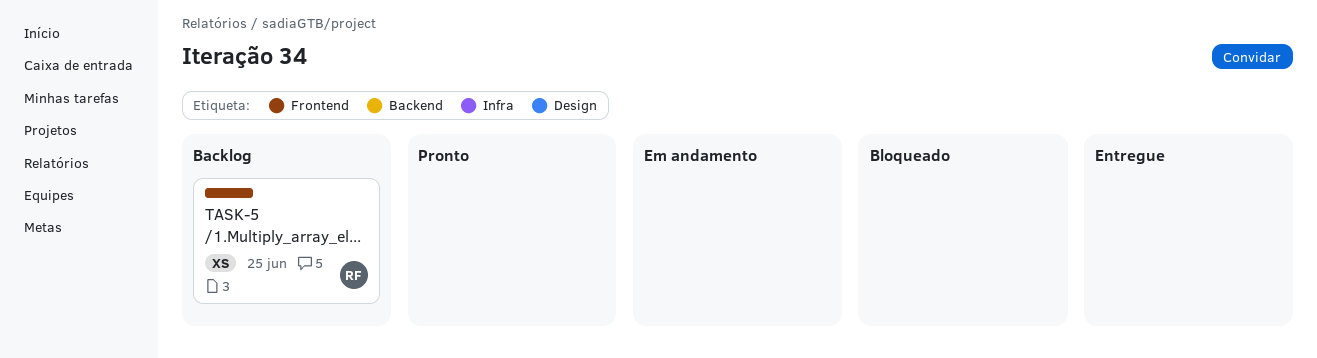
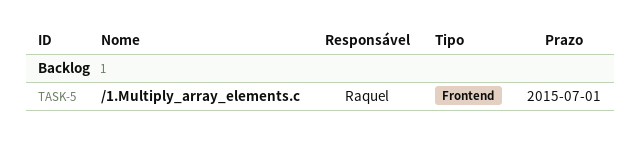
TASK-5, due: Jun 25 -> Jul 1

